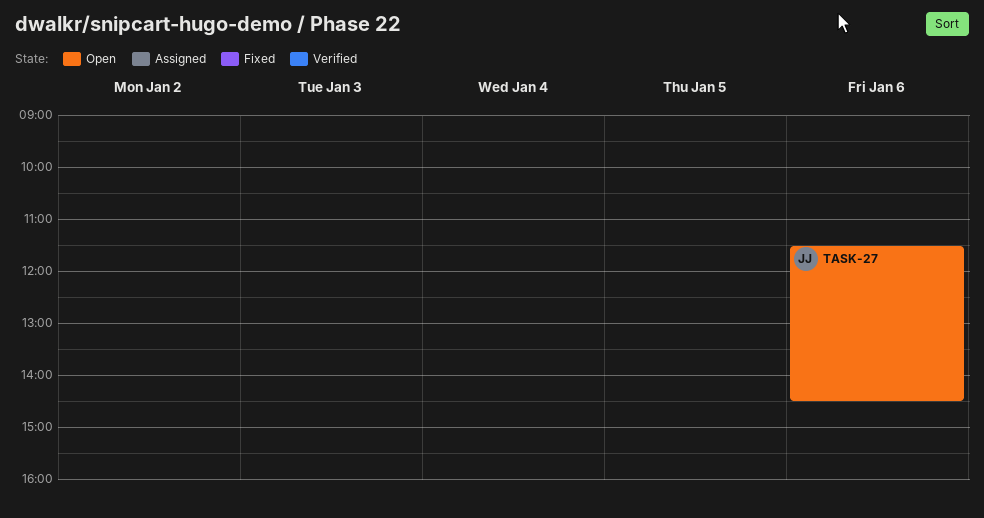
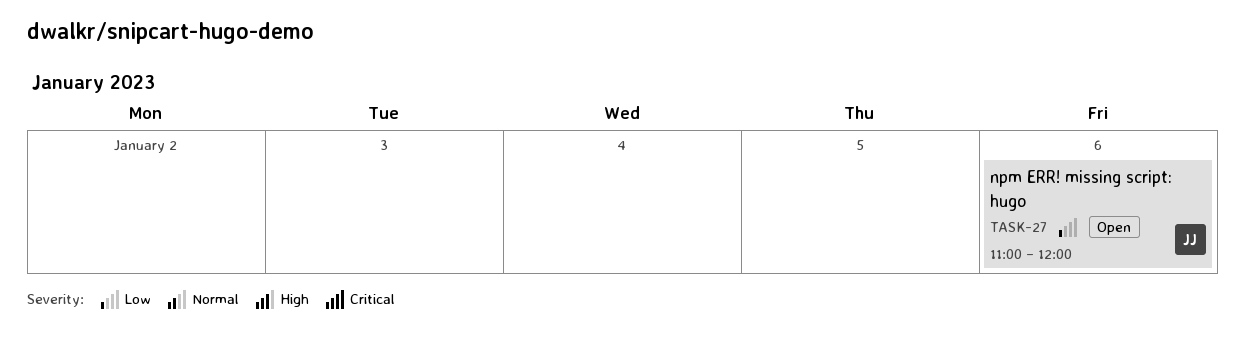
TASK-27, begins: 11:30 -> 11:00
TASK-27, ends: 14:30 -> 12:00

